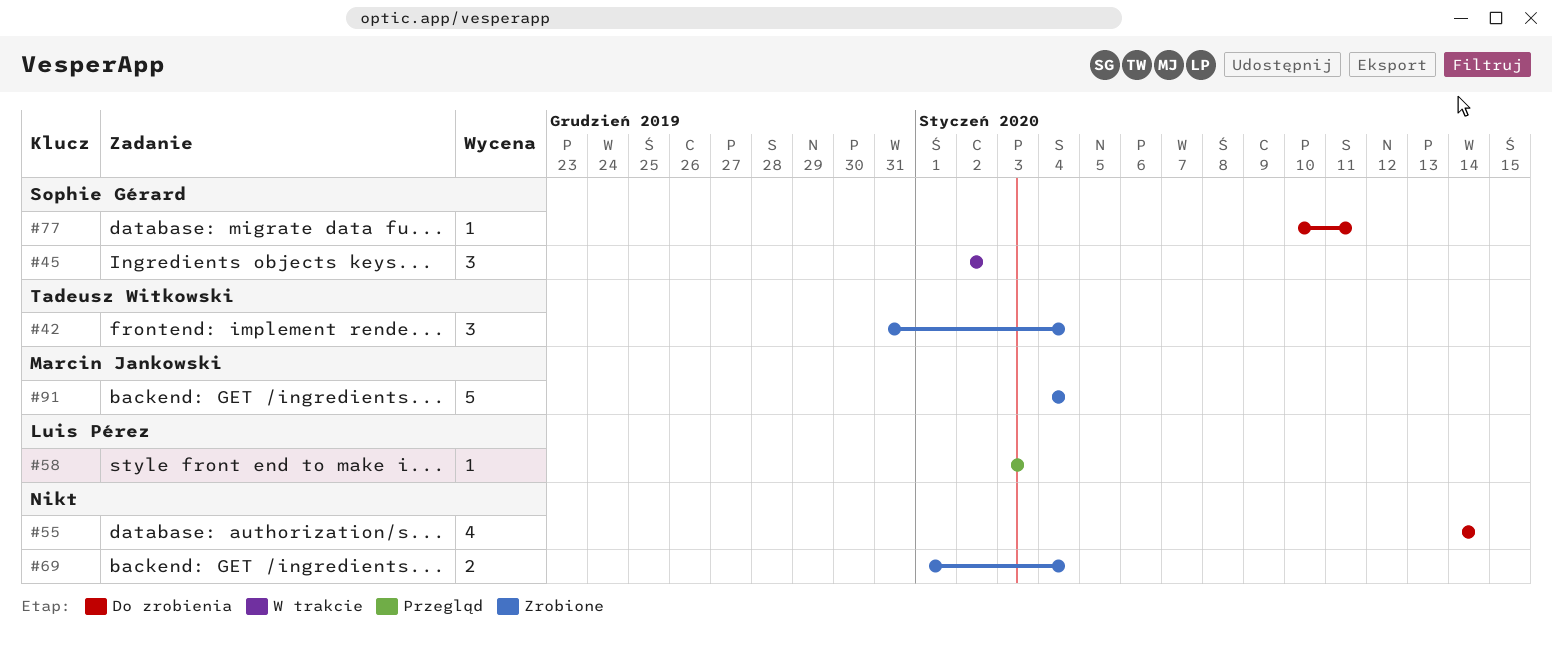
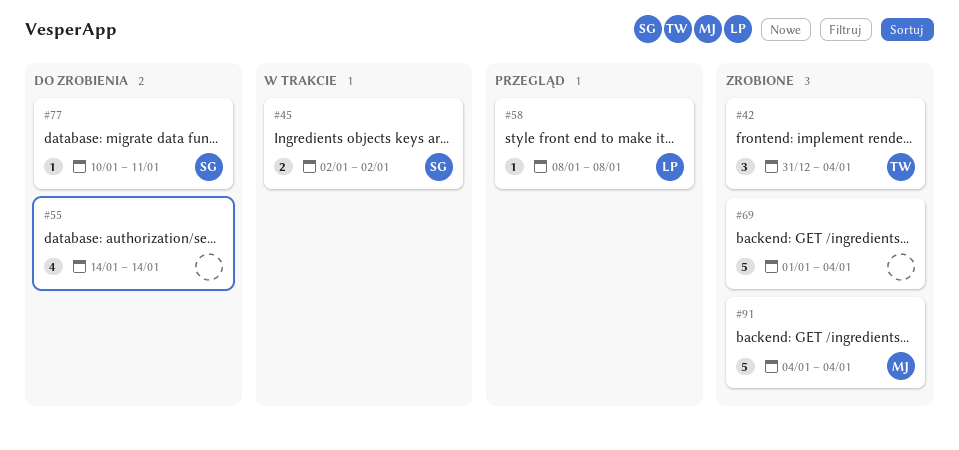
#45, estimate: 3 -> 2
#58, start: Jan 3 -> Jan 8
#58, due: Jan 3 -> Jan 8
#69, estimate: 2 -> 5

